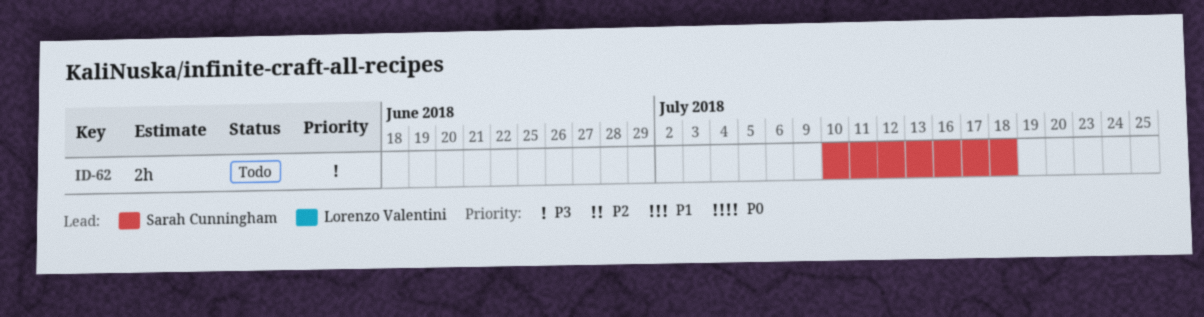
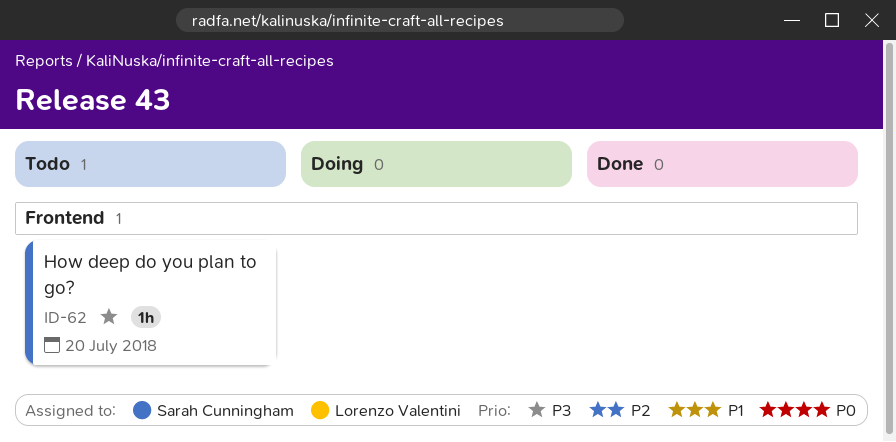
ID-62, estimate: 2h -> 1h
ID-62, due: Jul 18 -> Jul 20

